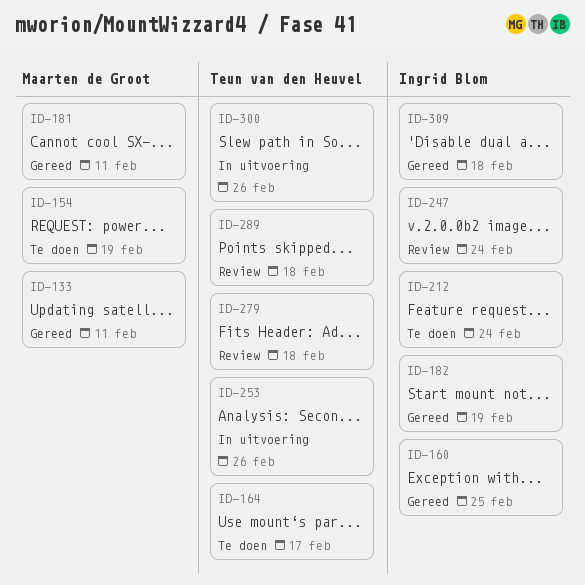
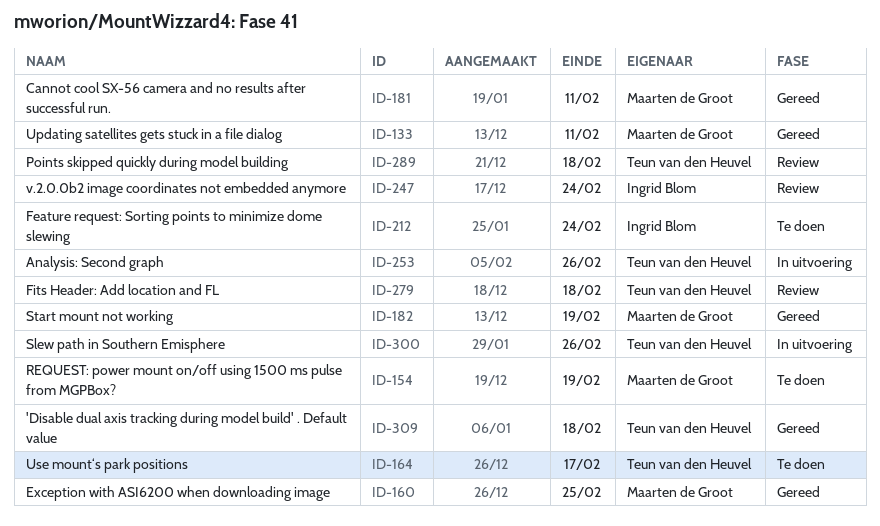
ID-160, owner: Ingrid Blom -> Maarten de Groot
ID-182, owner: Ingrid Blom -> Maarten de Groot
ID-309, owner: Ingrid Blom -> Teun van den Heuvel

